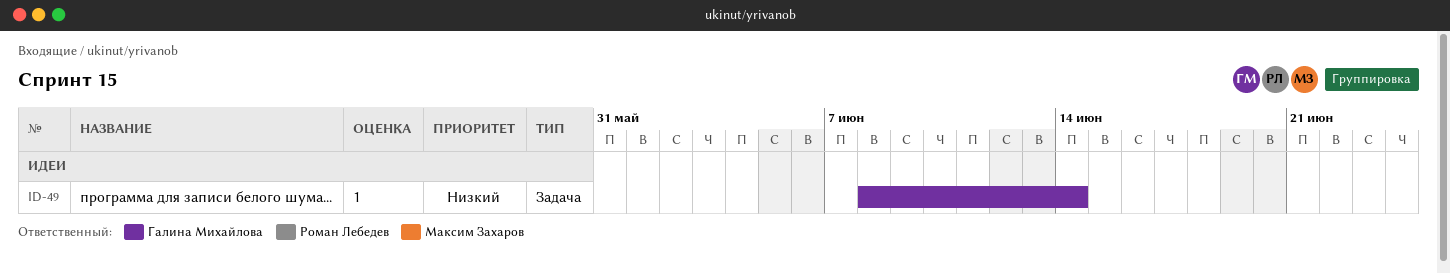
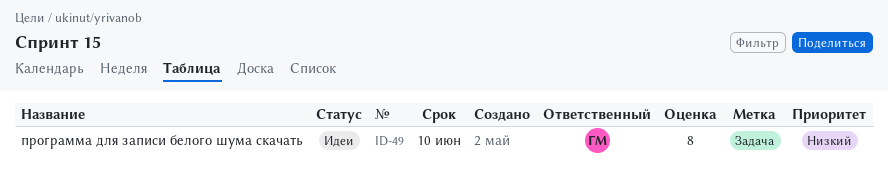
ID-49, estimate: 1 -> 8
ID-49, due: Jun 14 -> Jun 10

